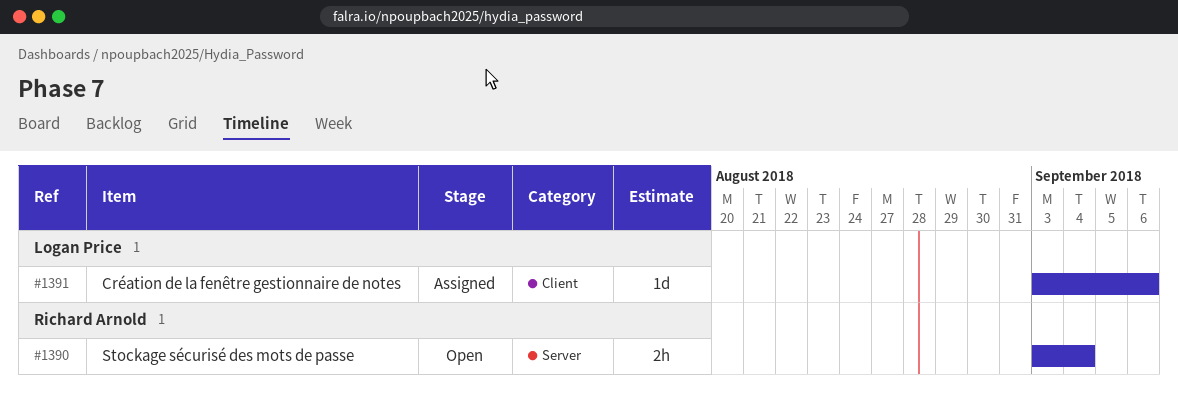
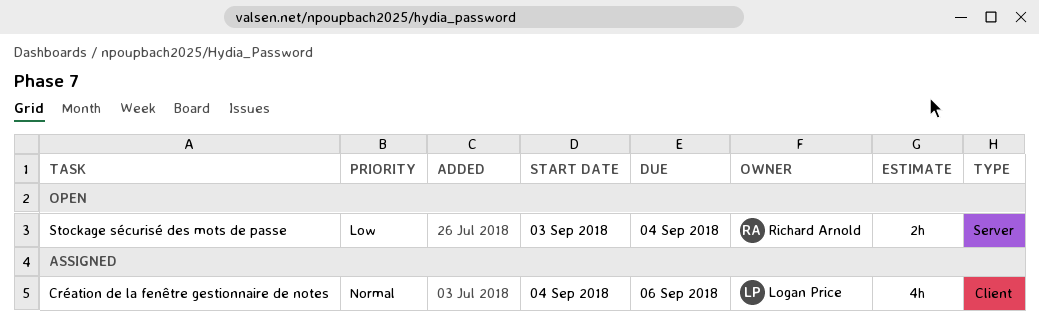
Création de la fenêtre gestionnaire de notes, estimate: 1d -> 4h
Création de la fenêtre gestionnaire de notes, start: Sep 3 -> Sep 4

